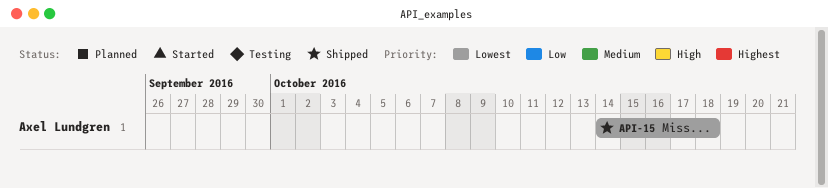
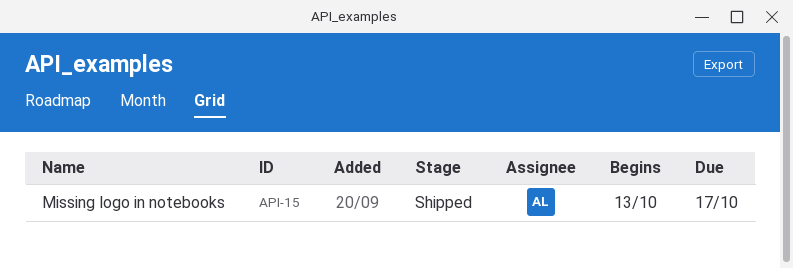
API-15, start: Oct 14 -> Oct 13
API-15, due: Oct 18 -> Oct 17

